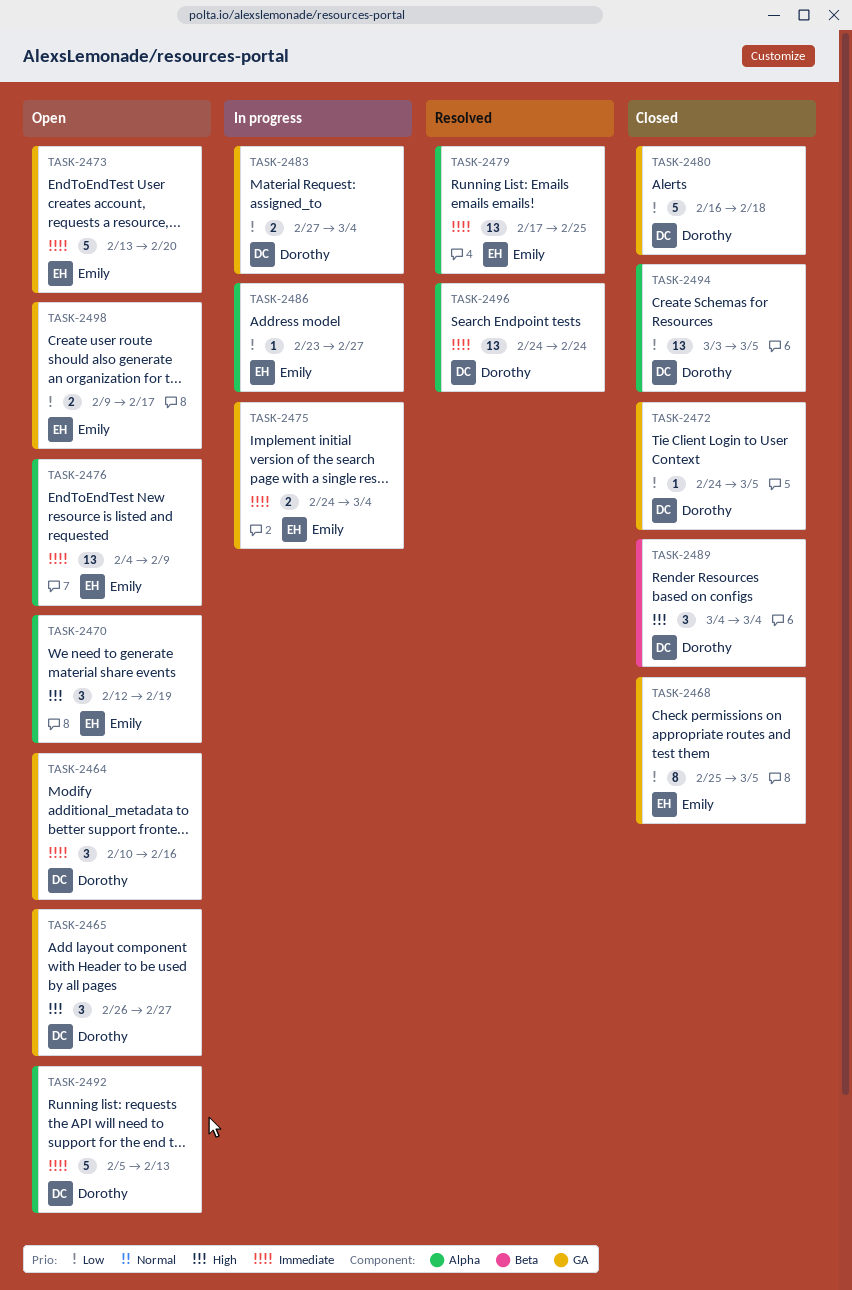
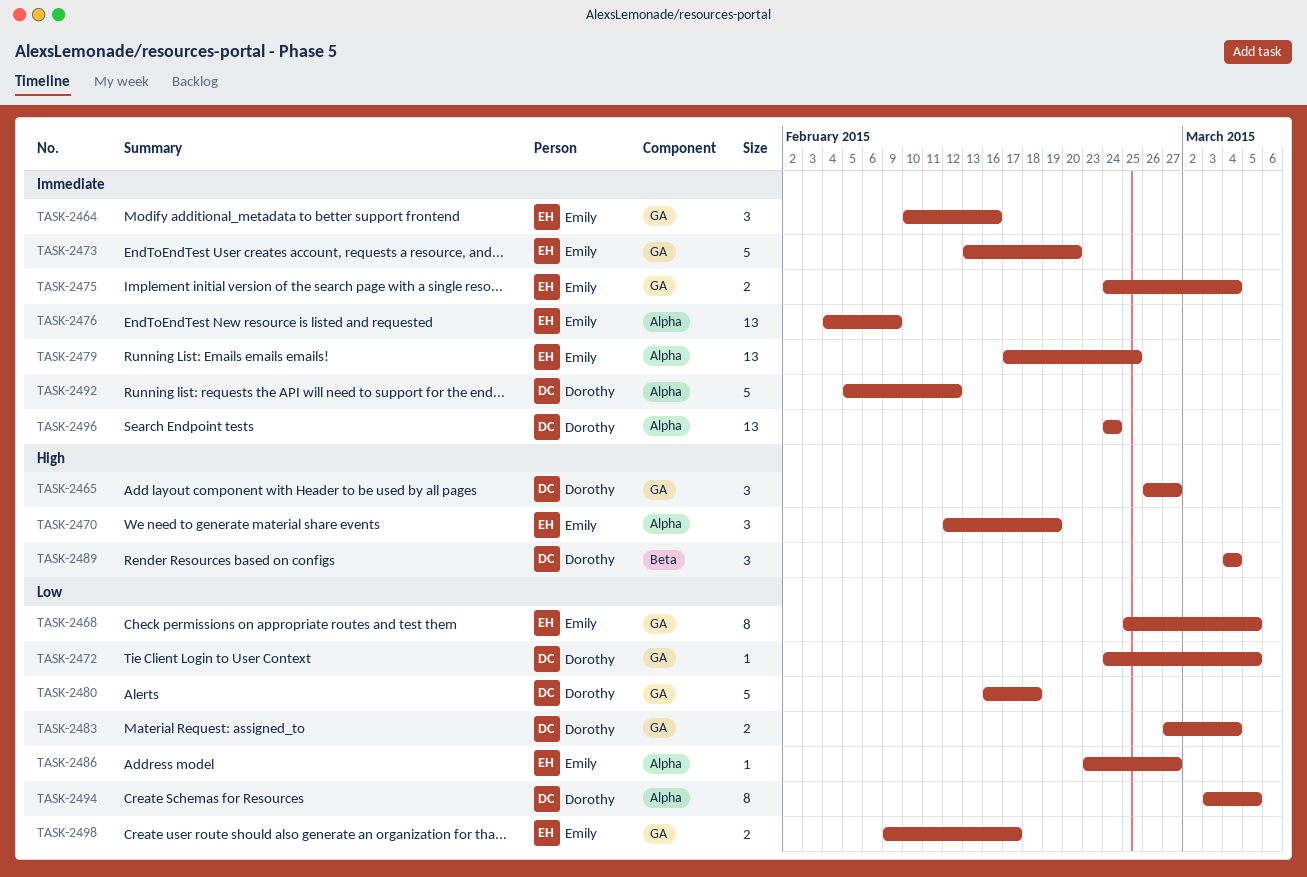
TASK-2464, owner: Dorothy -> Emily
TASK-2492, due: Feb 13 -> Feb 12
TASK-2494, estimate: 13 -> 8

